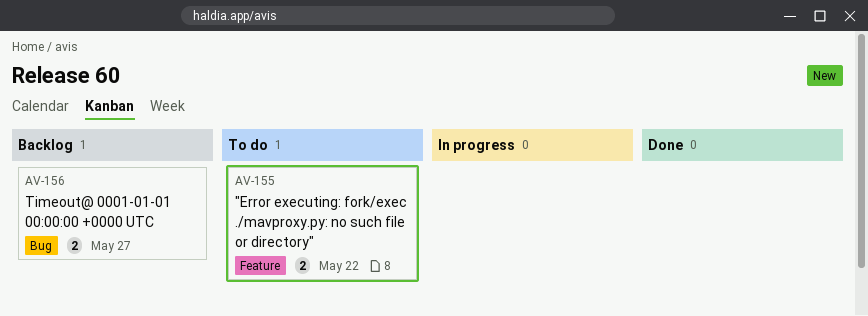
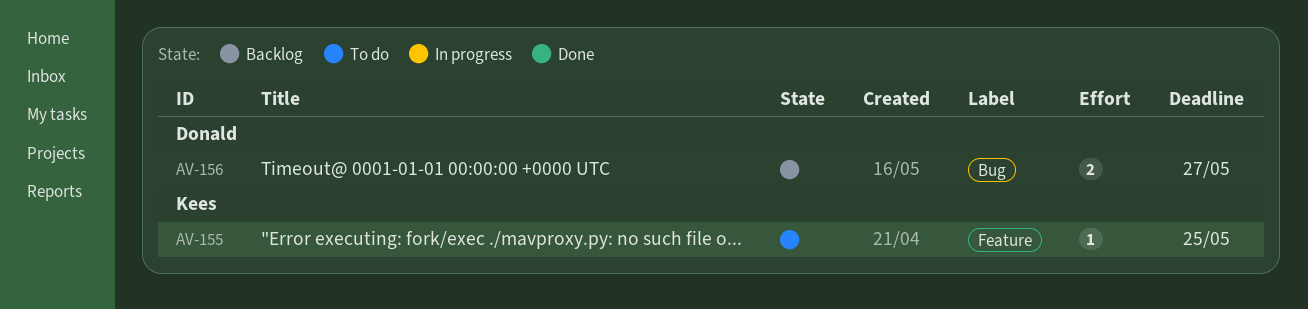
AV-155, estimate: 2 -> 1
AV-155, due: May 22 -> May 25

